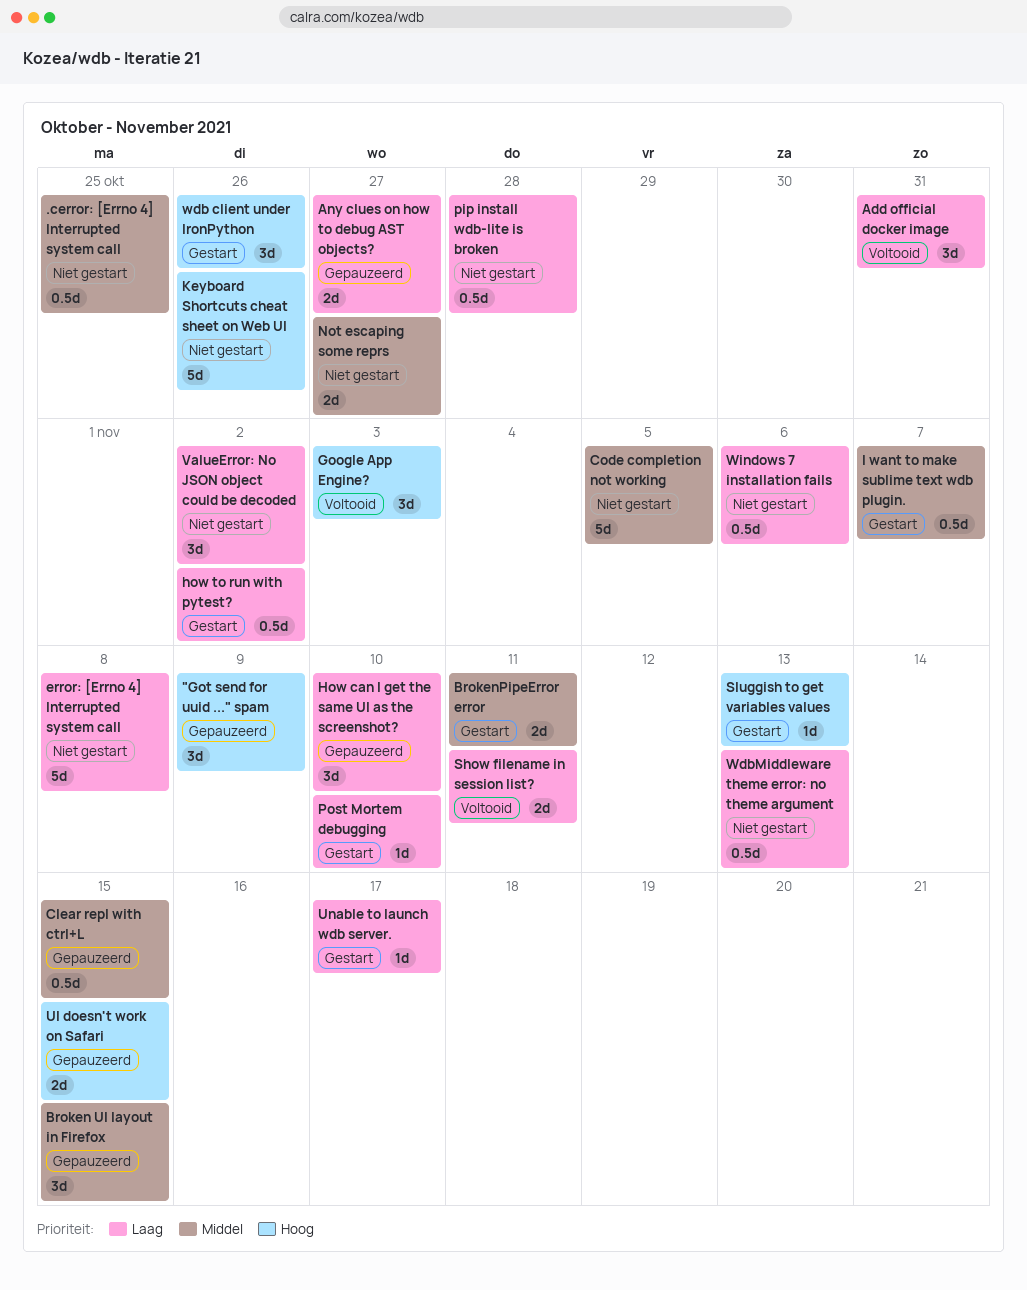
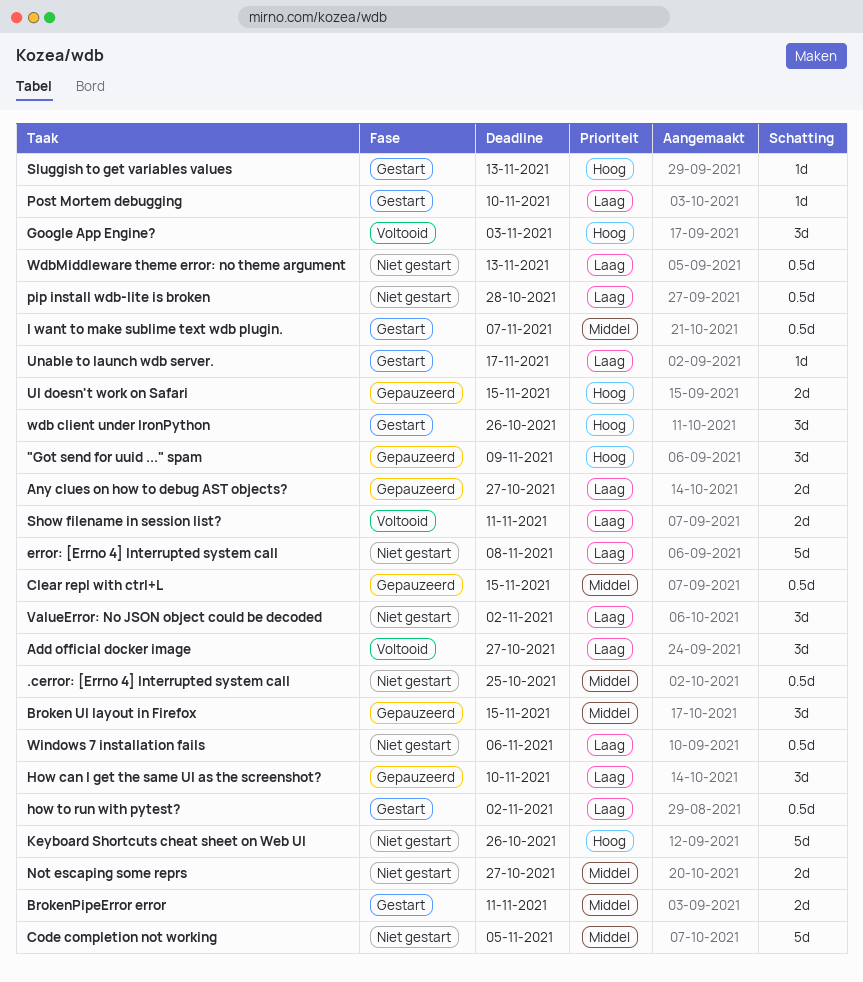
Add official docker image, due: Oct 31 -> Oct 27

